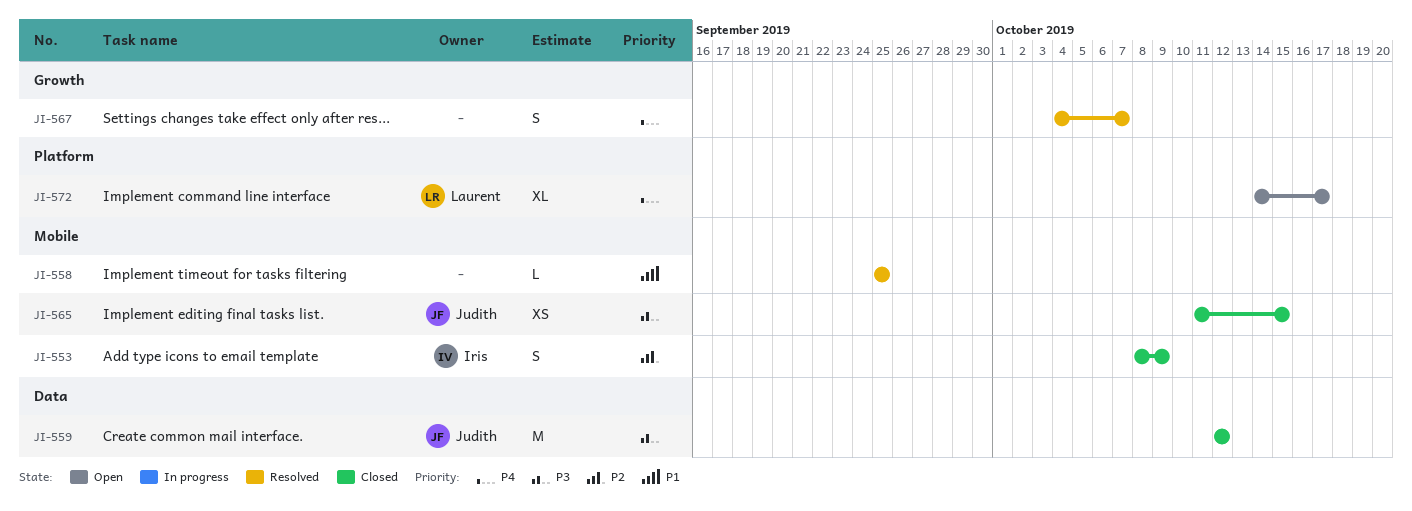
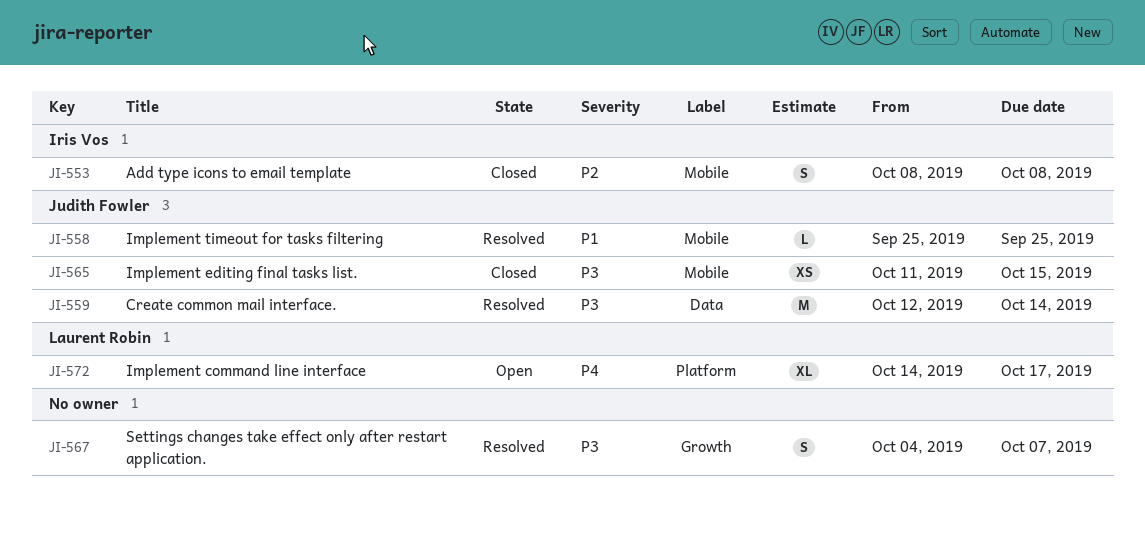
JI-553, due: Oct 9 -> Oct 8
JI-558, owner: none -> Judith Fowler
JI-559, status: Closed -> Resolved
JI-559, due: Oct 12 -> Oct 14
JI-567, priority: P4 -> P3

